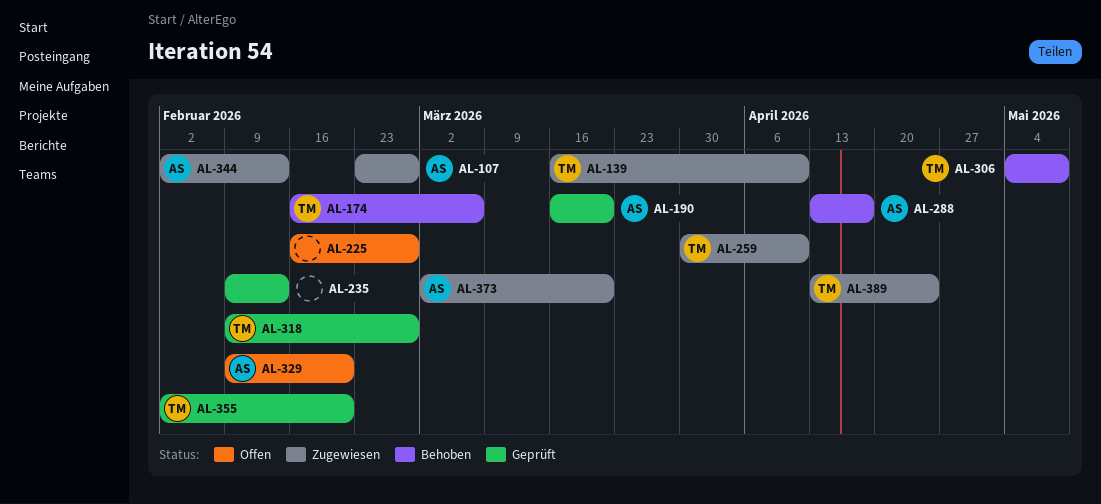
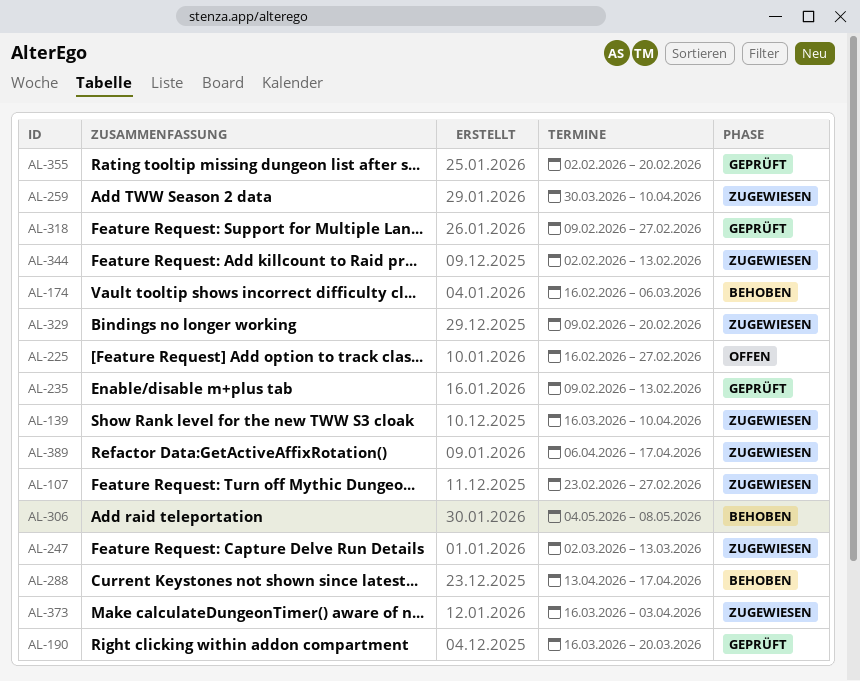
AL-247: none -> present
AL-329, status: Offen -> Zugewiesen
AL-373, start: Mar 2 -> Mar 16
AL-373, due: Mar 20 -> Apr 3
AL-389, start: Apr 13 -> Apr 6
AL-389, due: Apr 24 -> Apr 17

